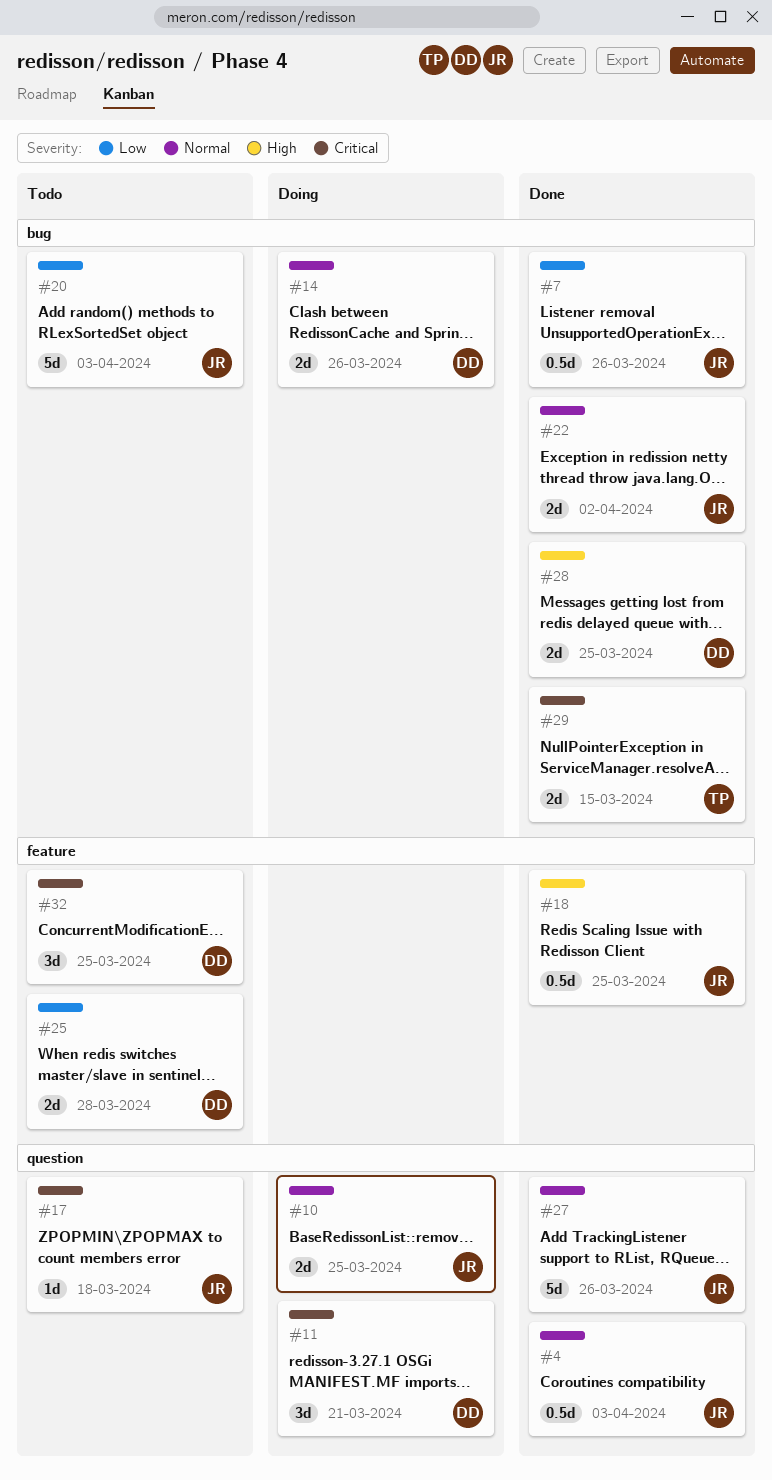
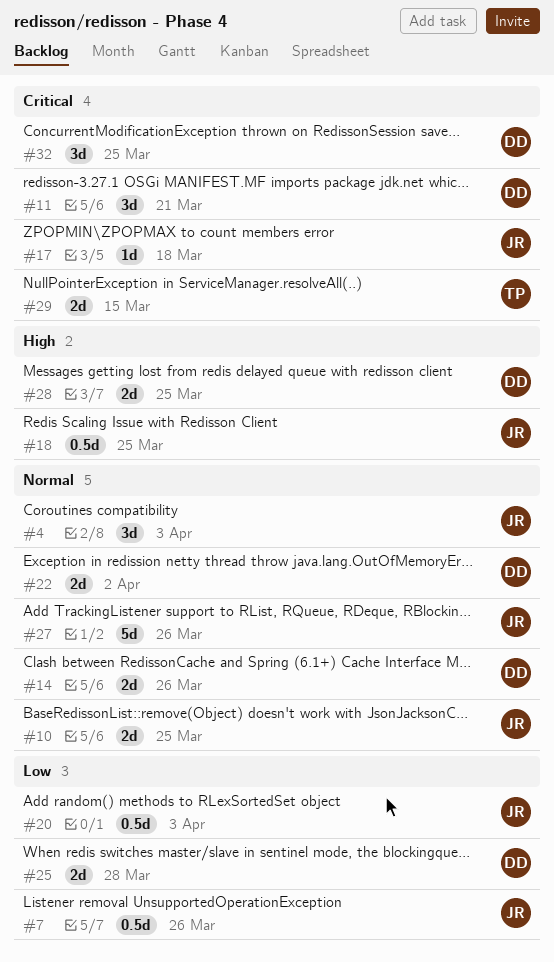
#4, estimate: 0.5d -> 3d
#20, estimate: 5d -> 0.5d
#22, owner: JR -> DD

